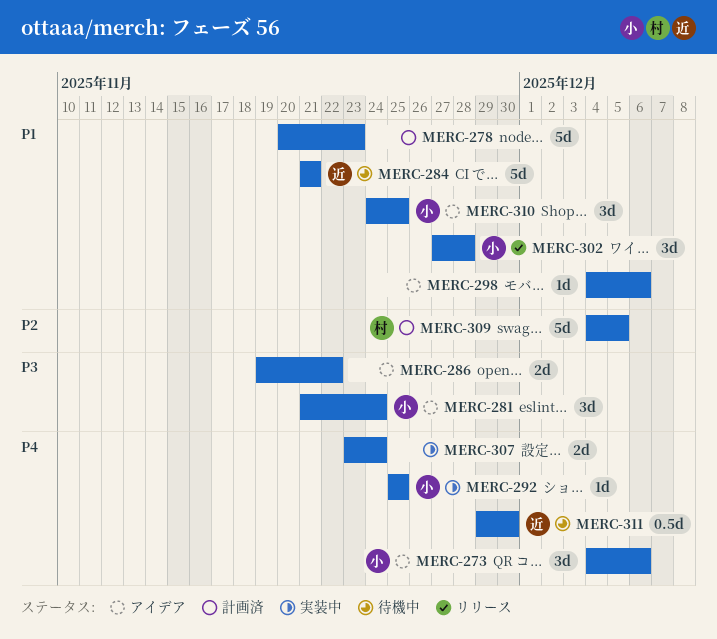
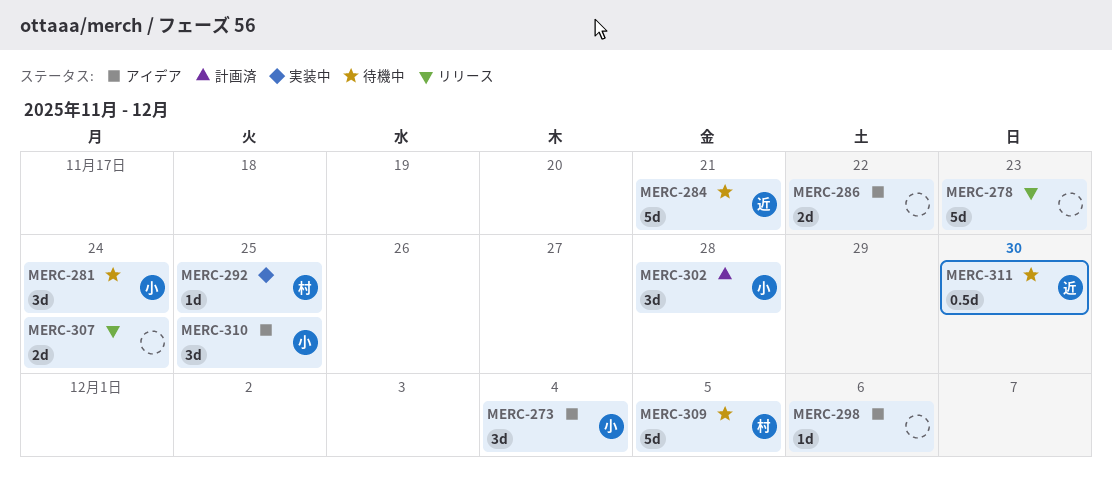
MERC-273, due: Dec 6 -> Dec 4
MERC-278, status: 計画済 -> リリース
MERC-281, status: アイデア -> 待機中
MERC-292, owner: 小 -> 村
MERC-302, status: リリース -> 計画済
MERC-307, status: 実装中 -> リリース
MERC-309, status: 計画済 -> 待機中

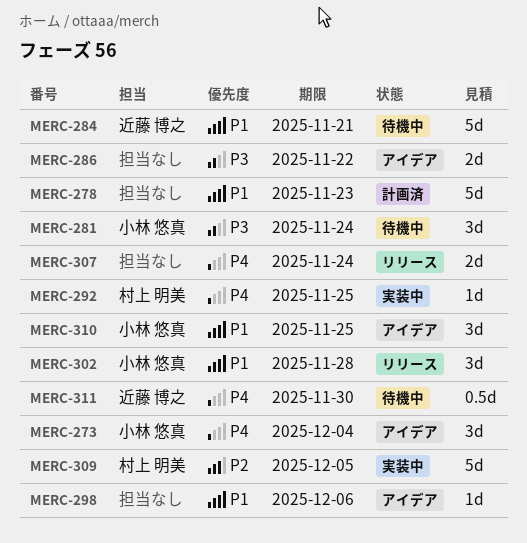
MERC-278, status: リリース -> 計画済
MERC-302, status: 計画済 -> リリース
MERC-309, status: 待機中 -> 実装中

